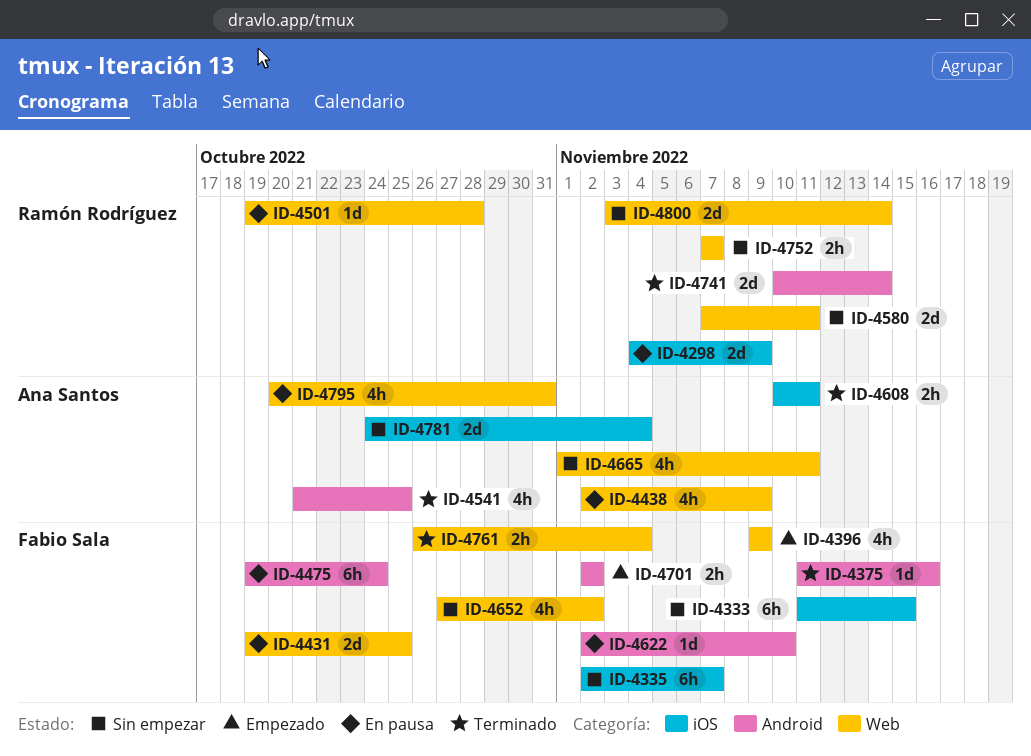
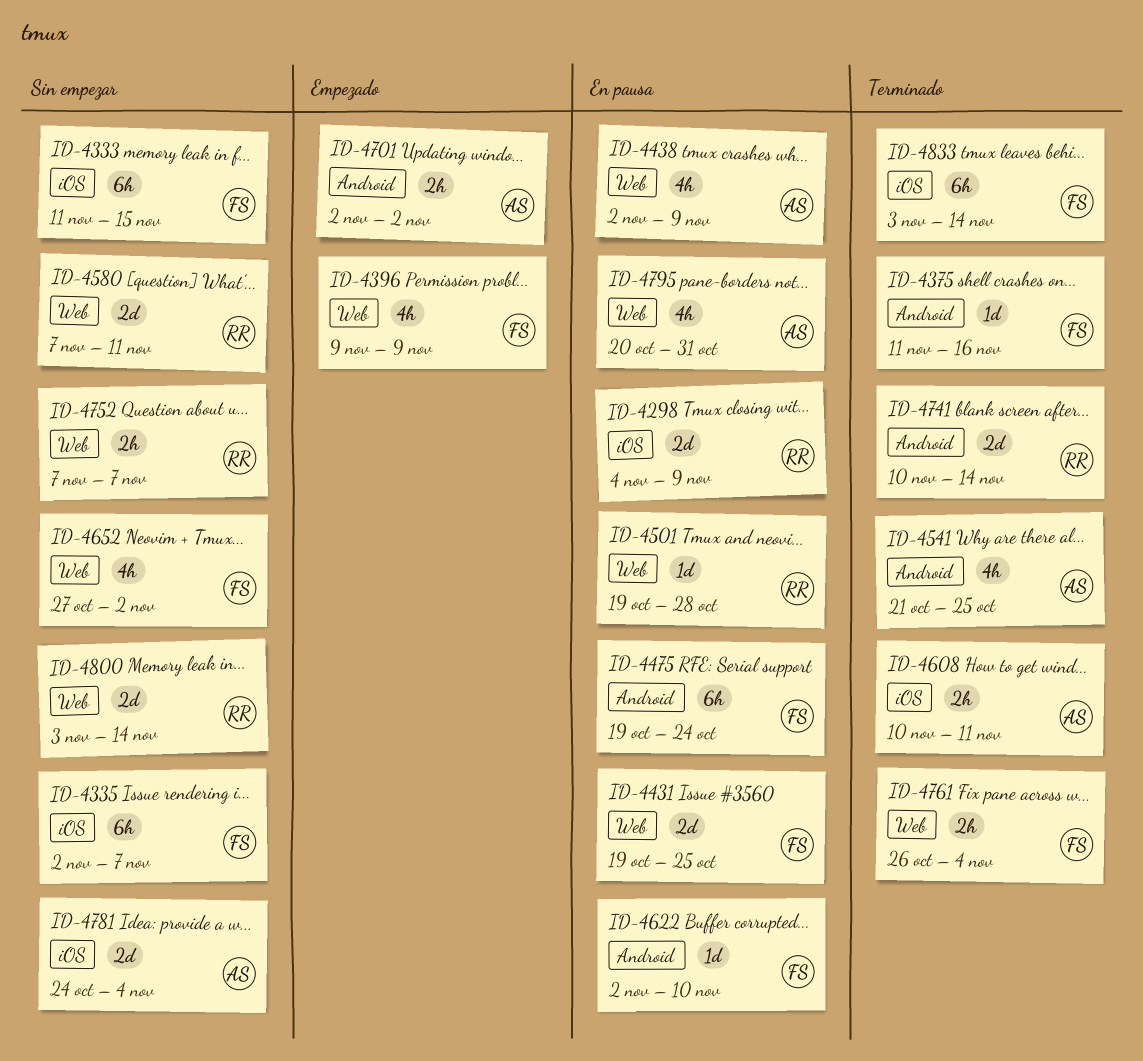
ID-4665: present -> none
ID-4701, owner: Fabio Sala -> Ana Santos
ID-4833: none -> present

